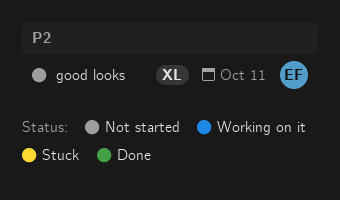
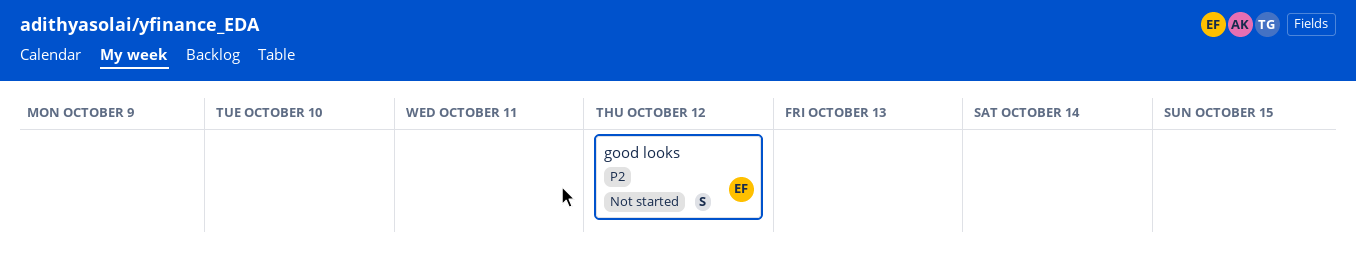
good looks, estimate: XL -> S
good looks, due: Oct 11 -> Oct 12

